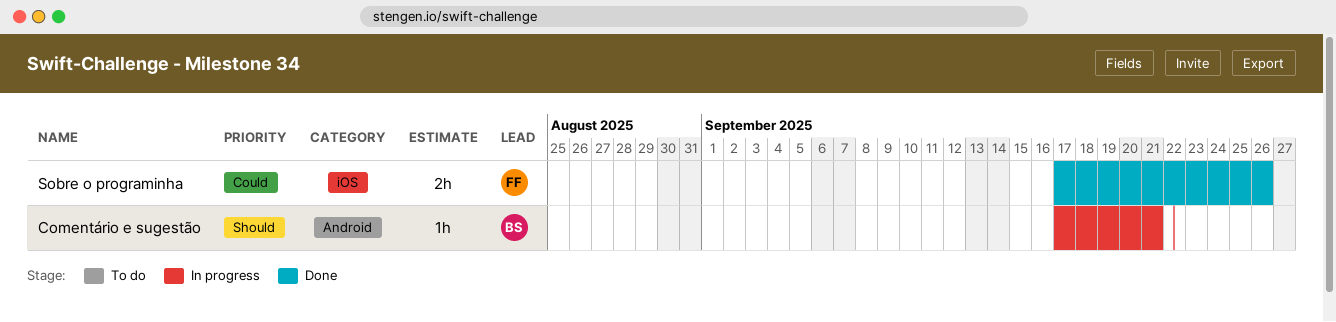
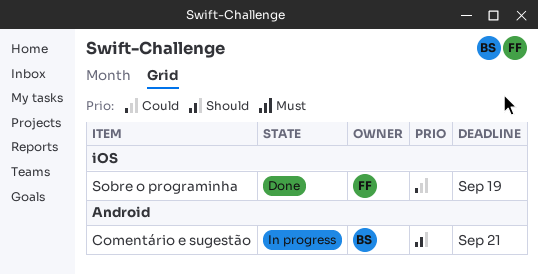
Sobre o programinha, due: Sep 26 -> Sep 19

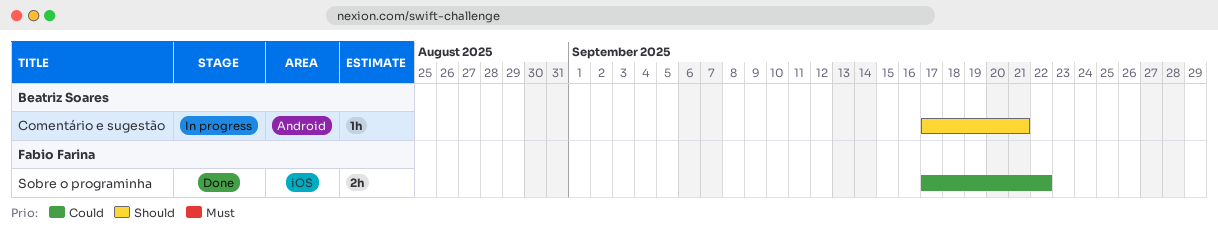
Sobre o programinha, due: Sep 19 -> Sep 22

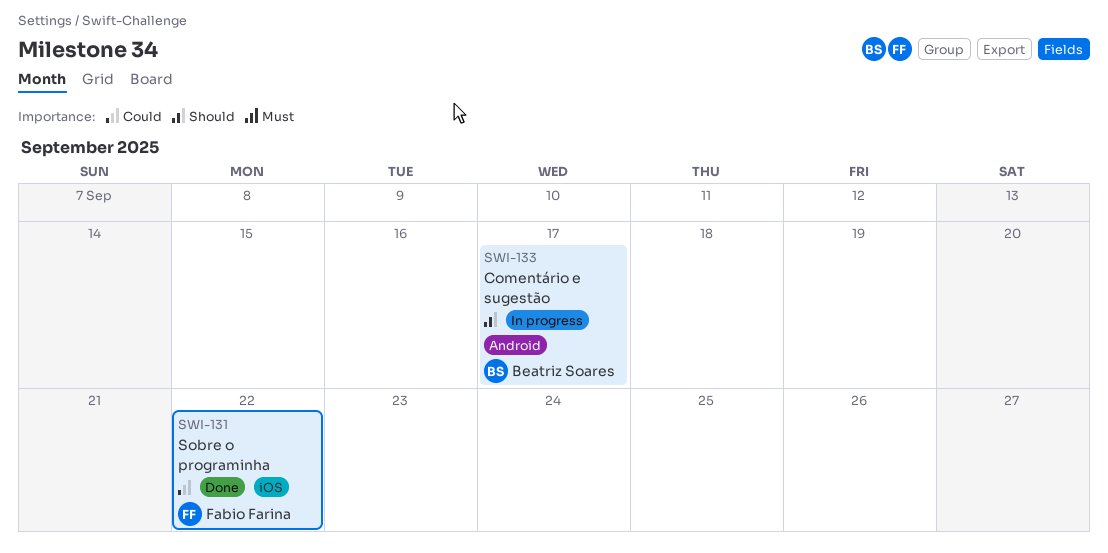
Comentário e sugestão, due: Sep 21 -> Sep 17

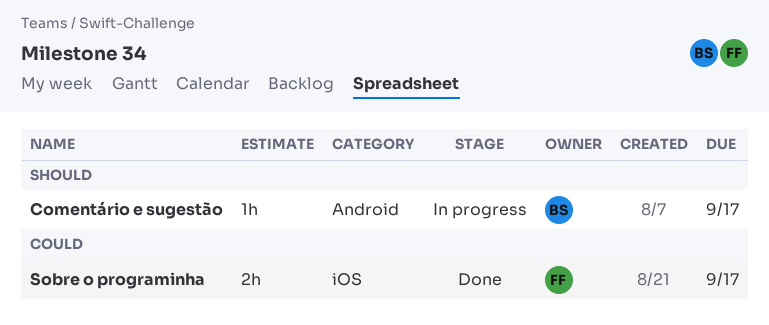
Sobre o programinha, due: Sep 22 -> Sep 17

